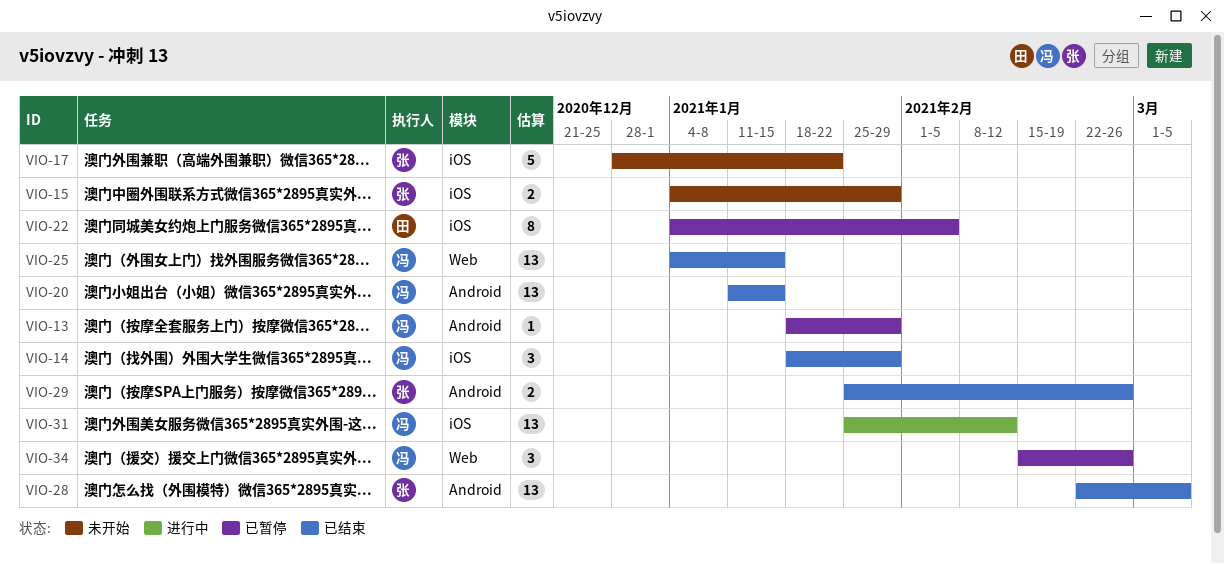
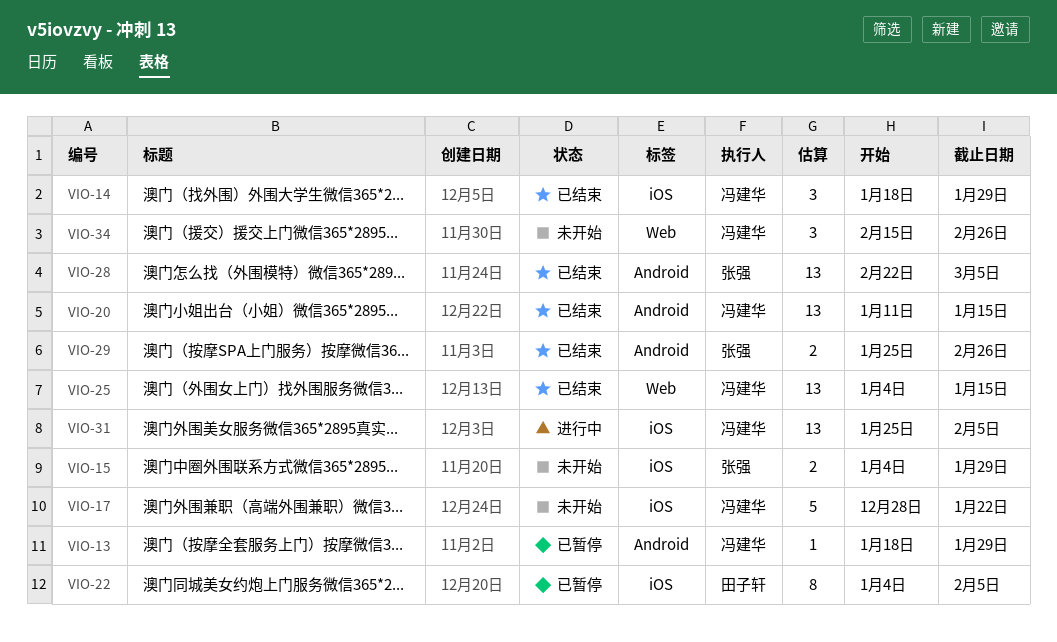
VIO-17, owner: 张强 -> 冯建华
VIO-31, due: Feb 12 -> Feb 5
VIO-34, status: 已暂停 -> 未开始

